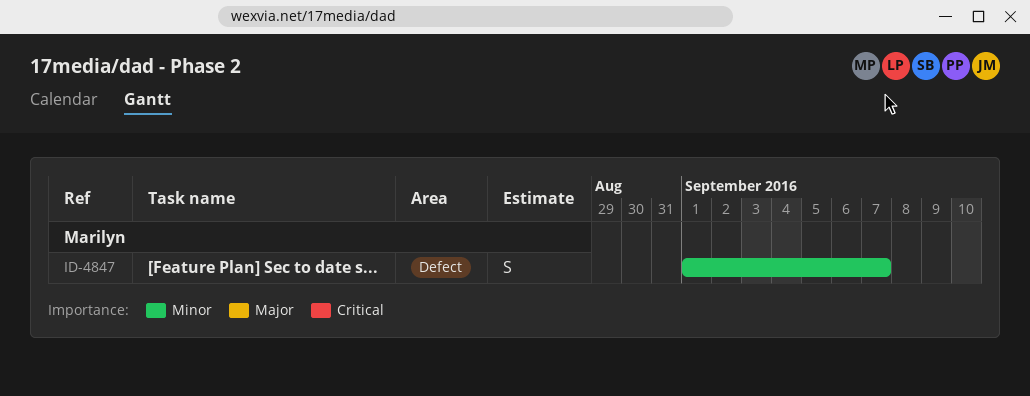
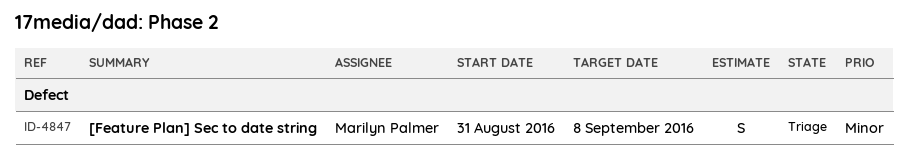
ID-4847, start: Sep 1 -> Aug 31
ID-4847, due: Sep 7 -> Sep 8

